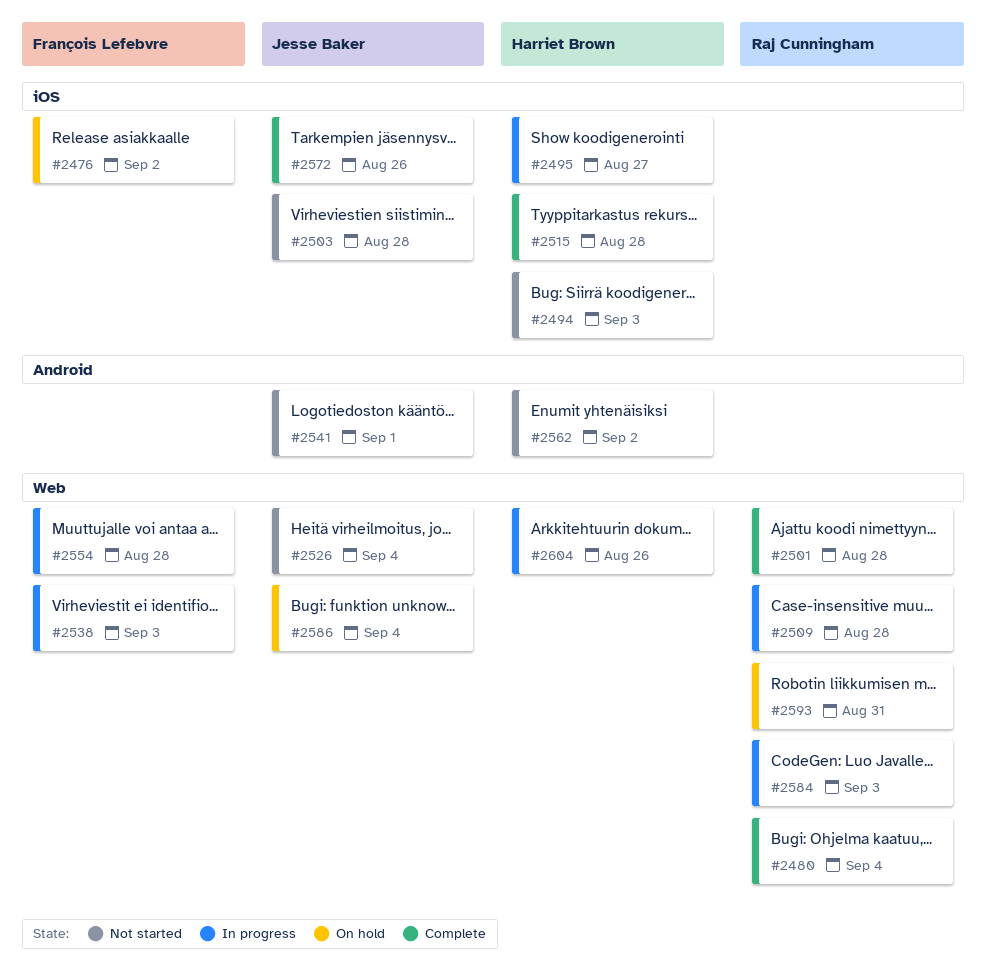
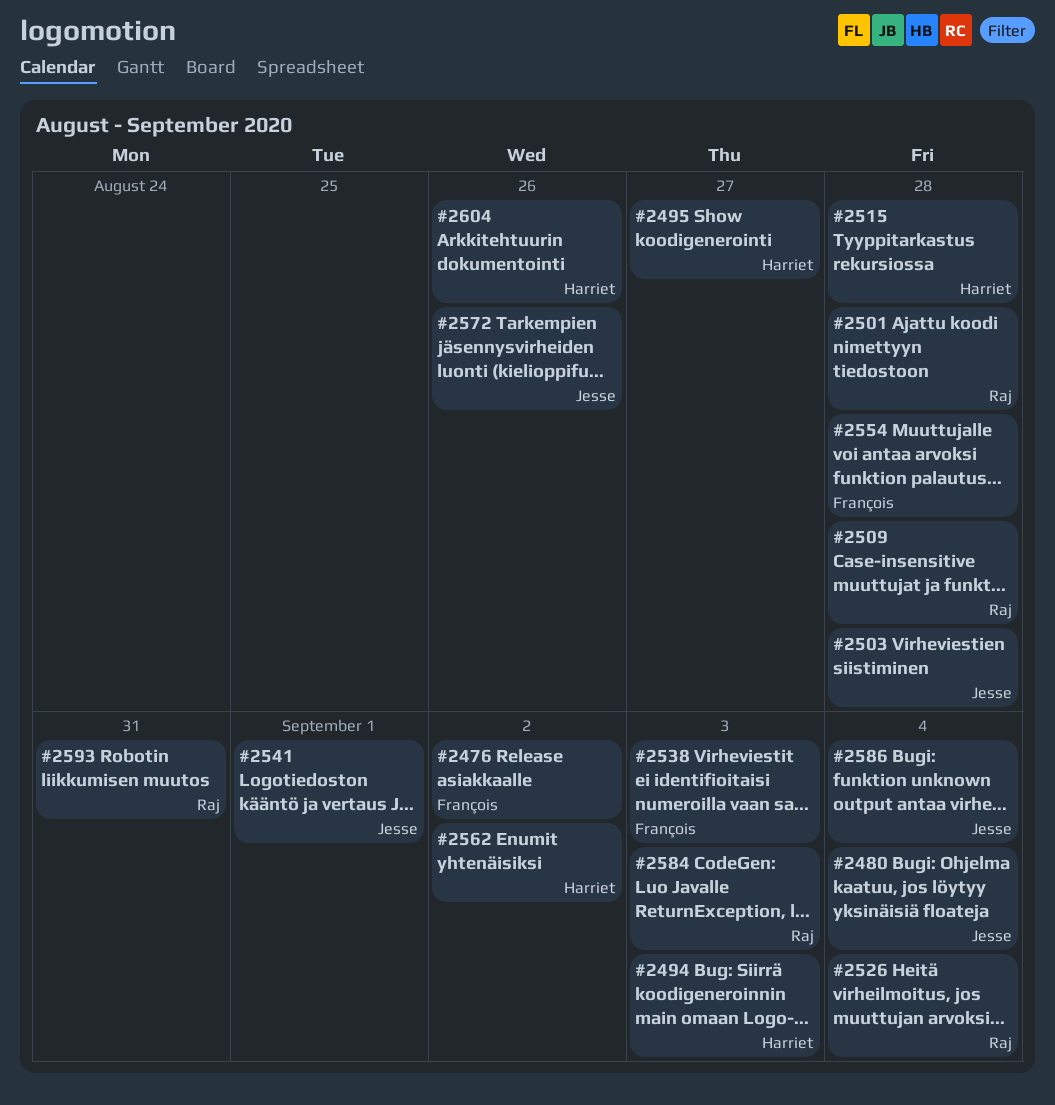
#2480, owner: Raj Cunningham -> Jesse Baker
#2526, owner: Jesse Baker -> Raj Cunningham

